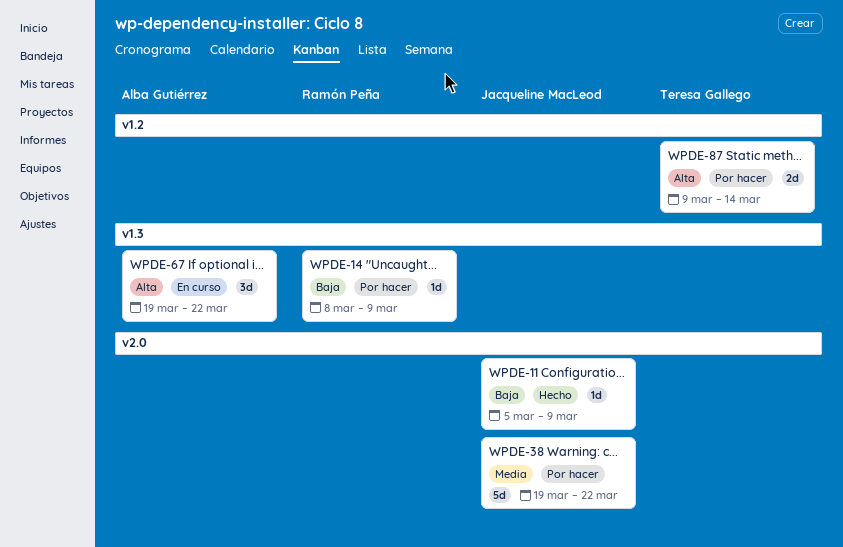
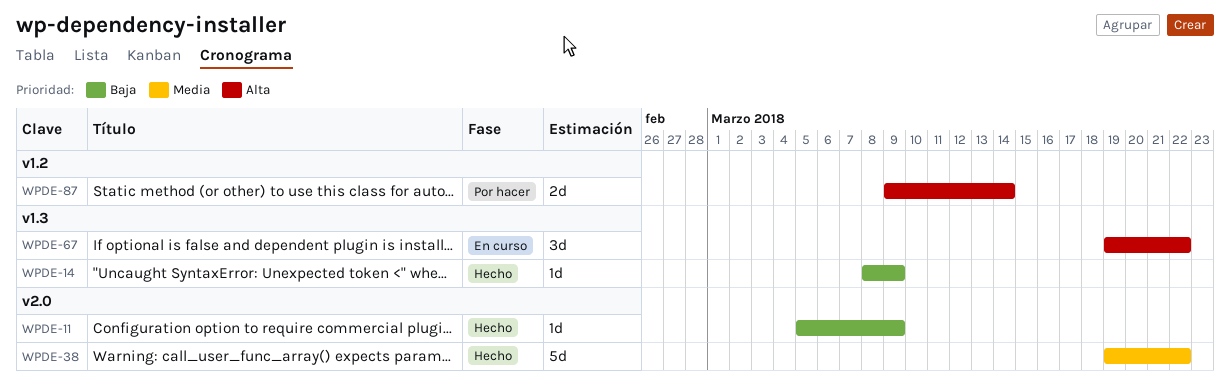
WPDE-14, status: Por hacer -> Hecho
WPDE-38, status: Por hacer -> Hecho

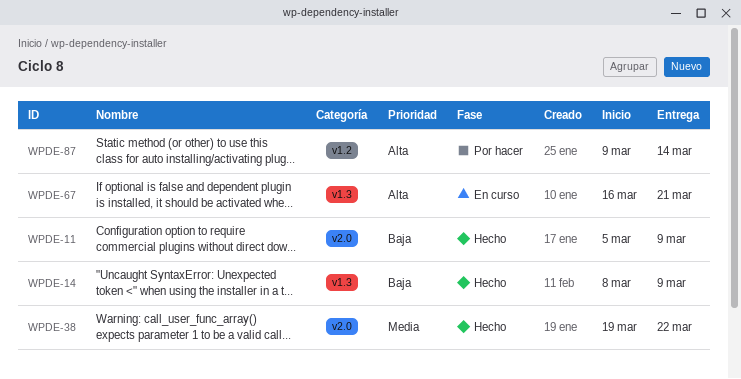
WPDE-67, start: Mar 19 -> Mar 16
WPDE-67, due: Mar 22 -> Mar 21

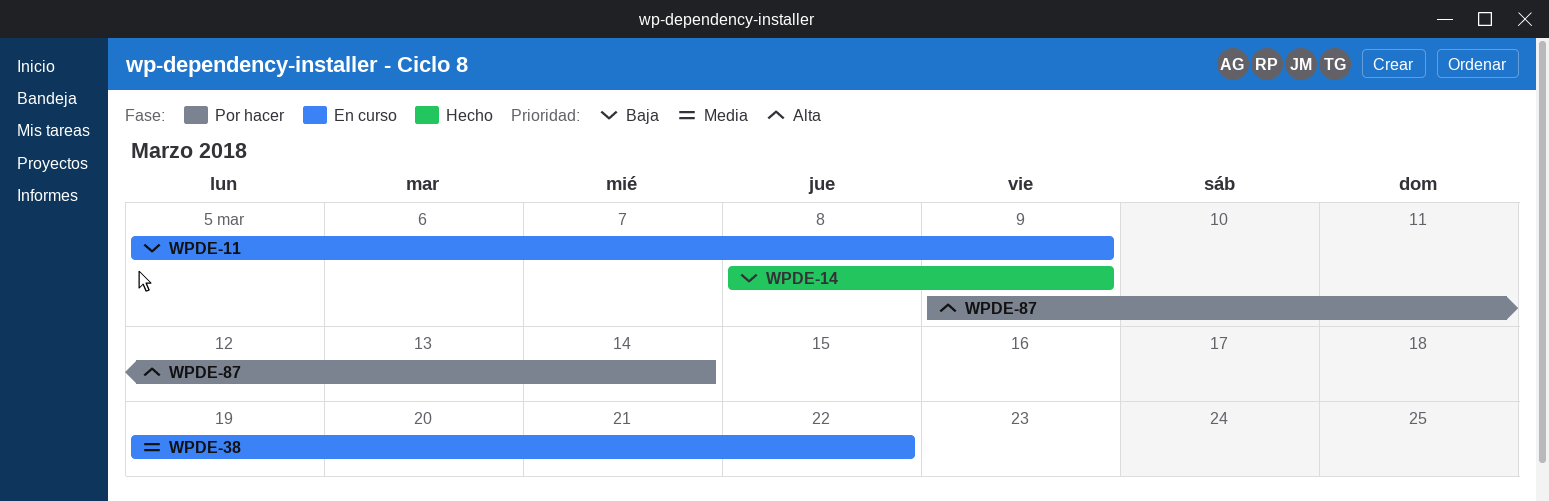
WPDE-11, status: Hecho -> En curso
WPDE-38, status: Hecho -> En curso
WPDE-67: present -> none

